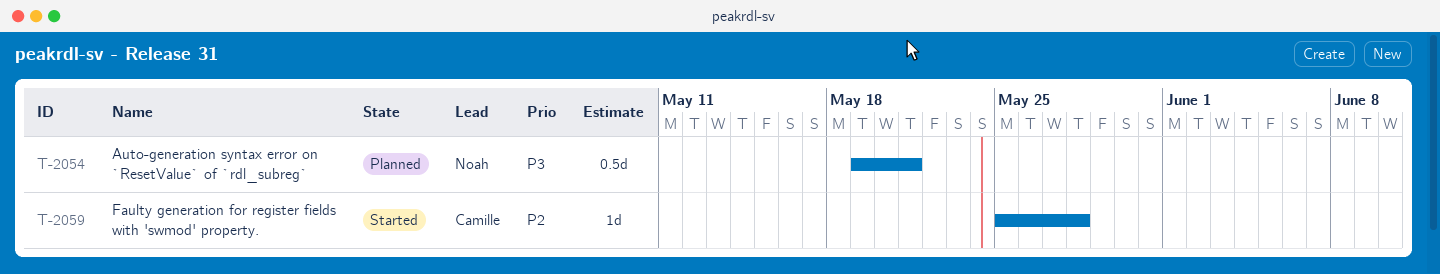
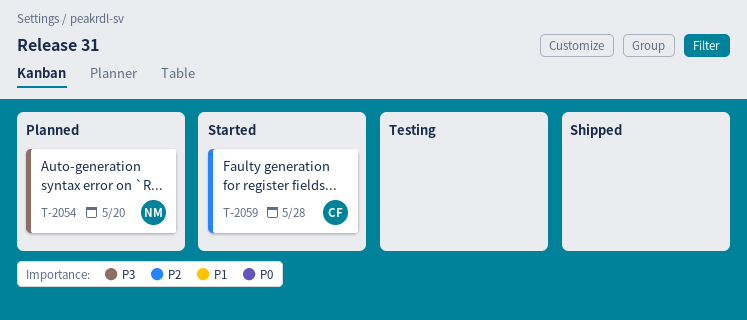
T-2054, due: May 21 -> May 20

